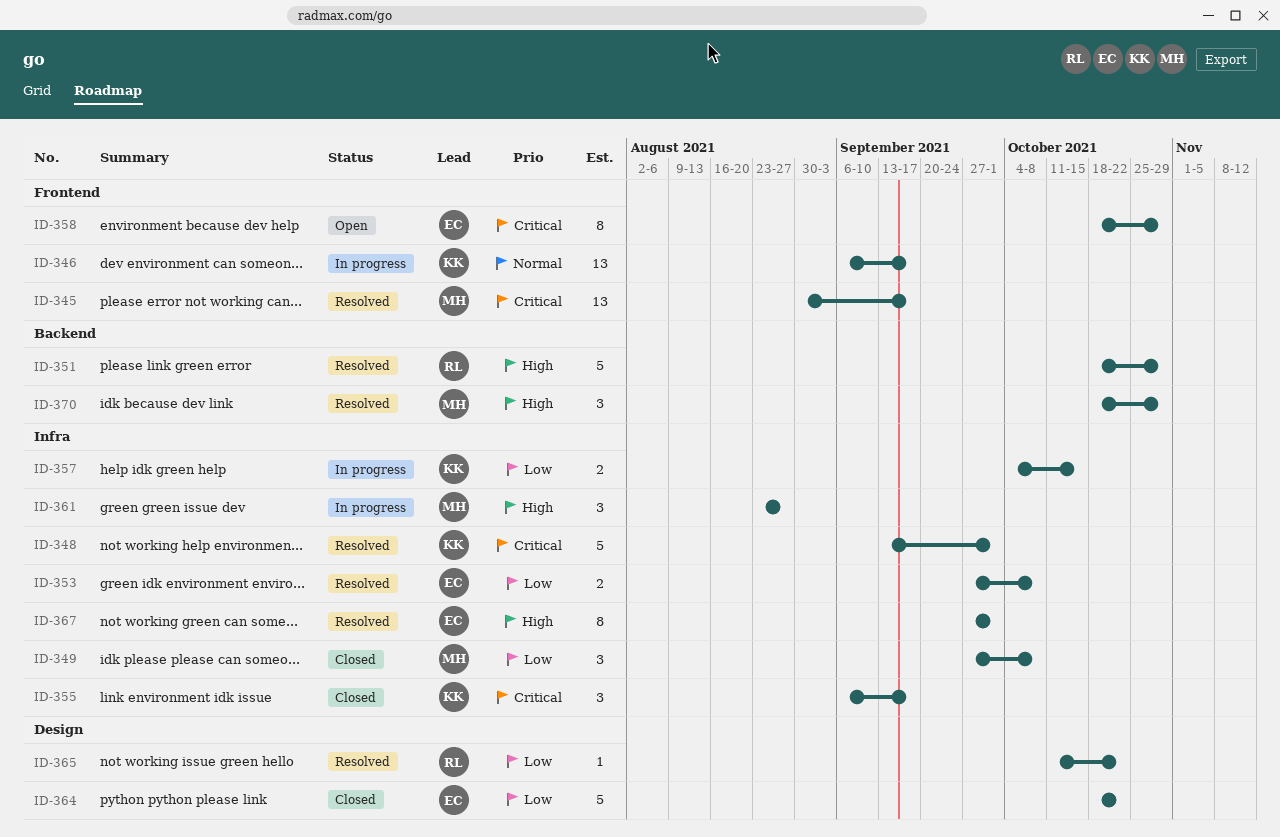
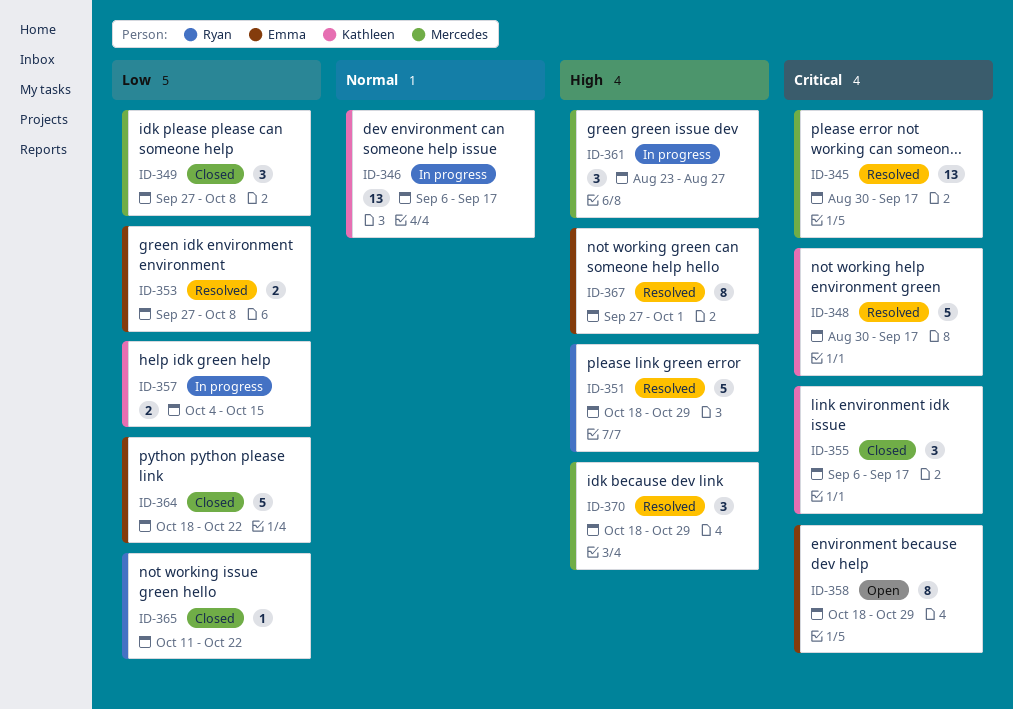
ID-348, start: Sep 13 -> Aug 30
ID-348, due: Oct 1 -> Sep 17
ID-365, status: Resolved -> Closed

